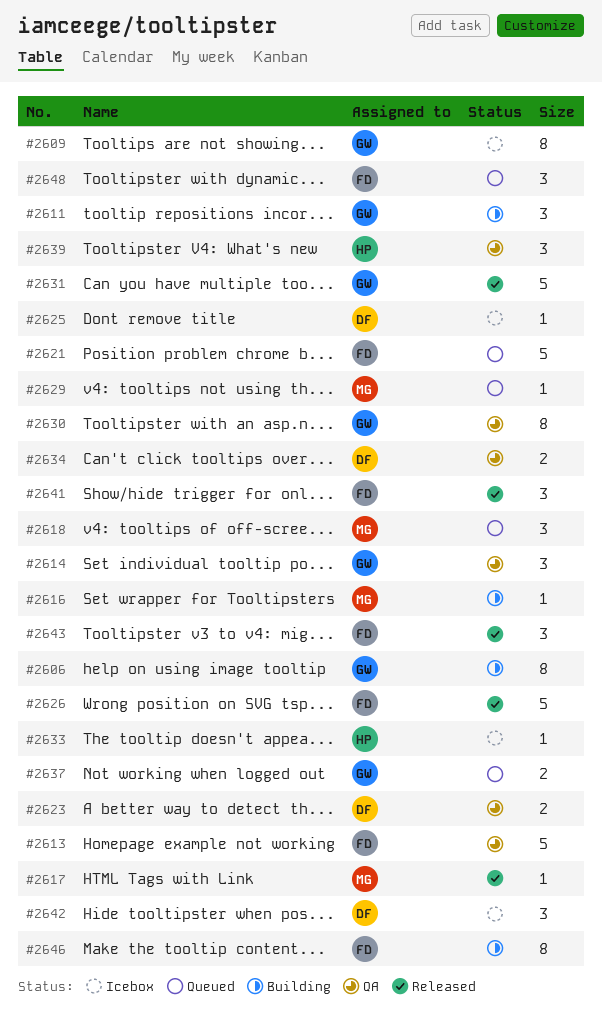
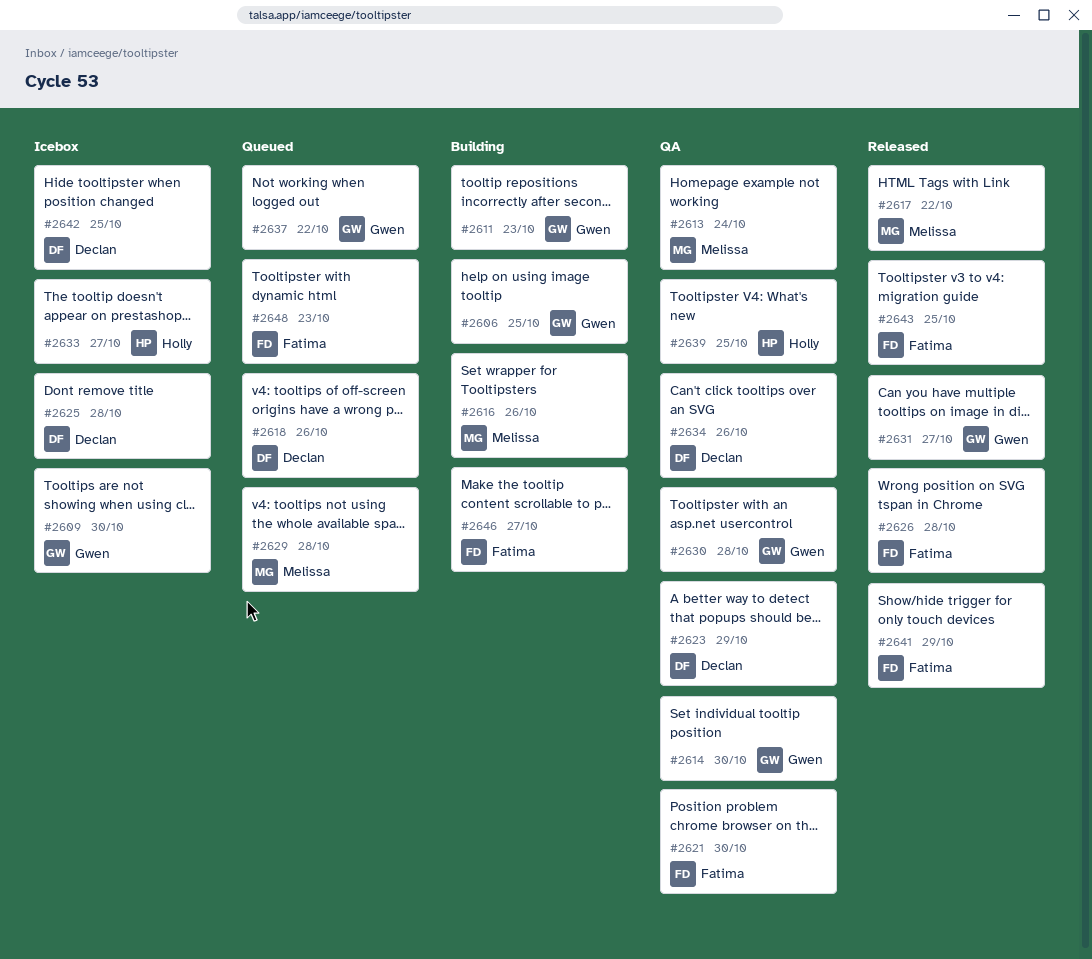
#2613, owner: Fatima -> Melissa
#2618, owner: Melissa -> Declan
#2621, status: Queued -> QA

